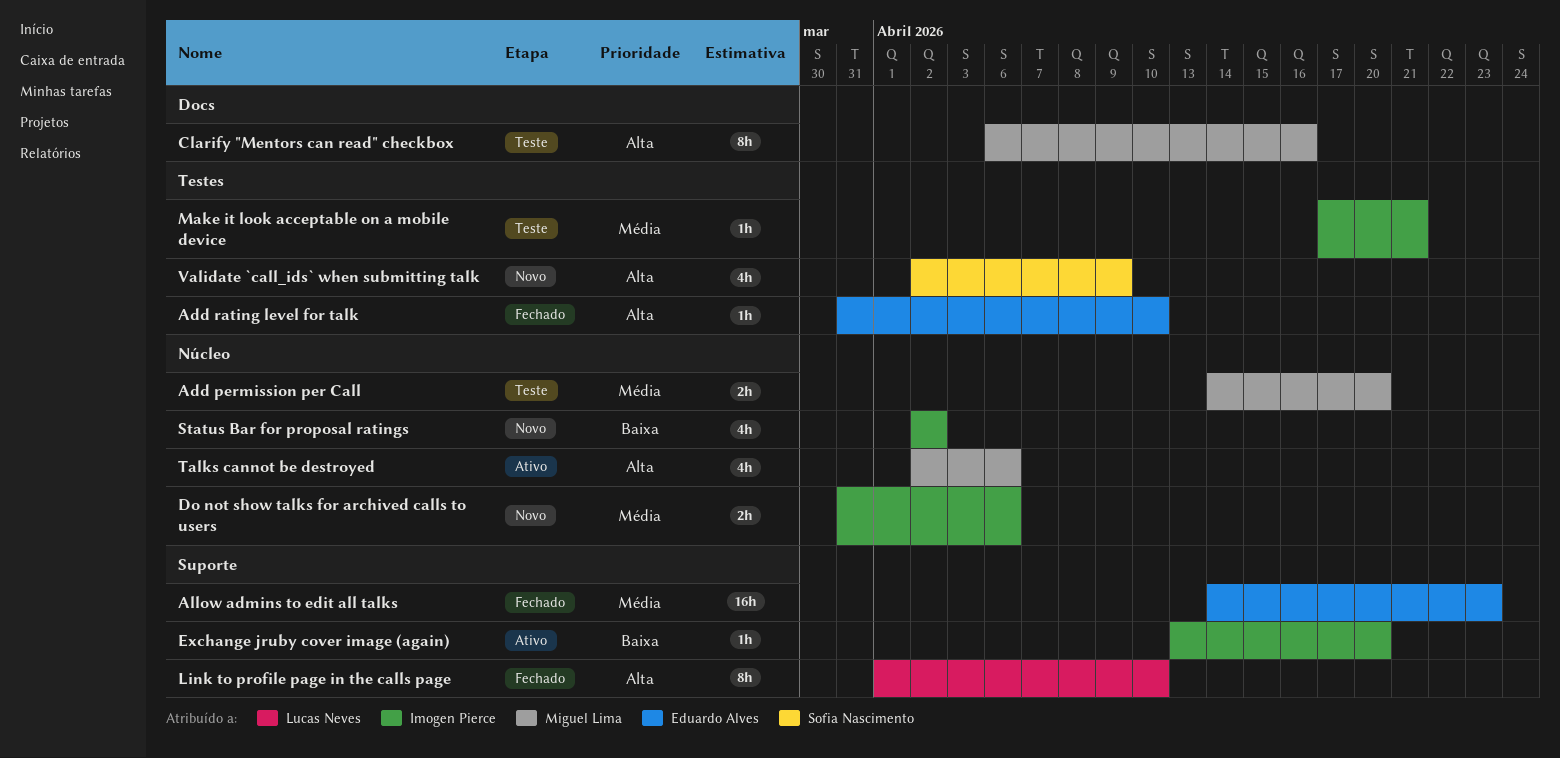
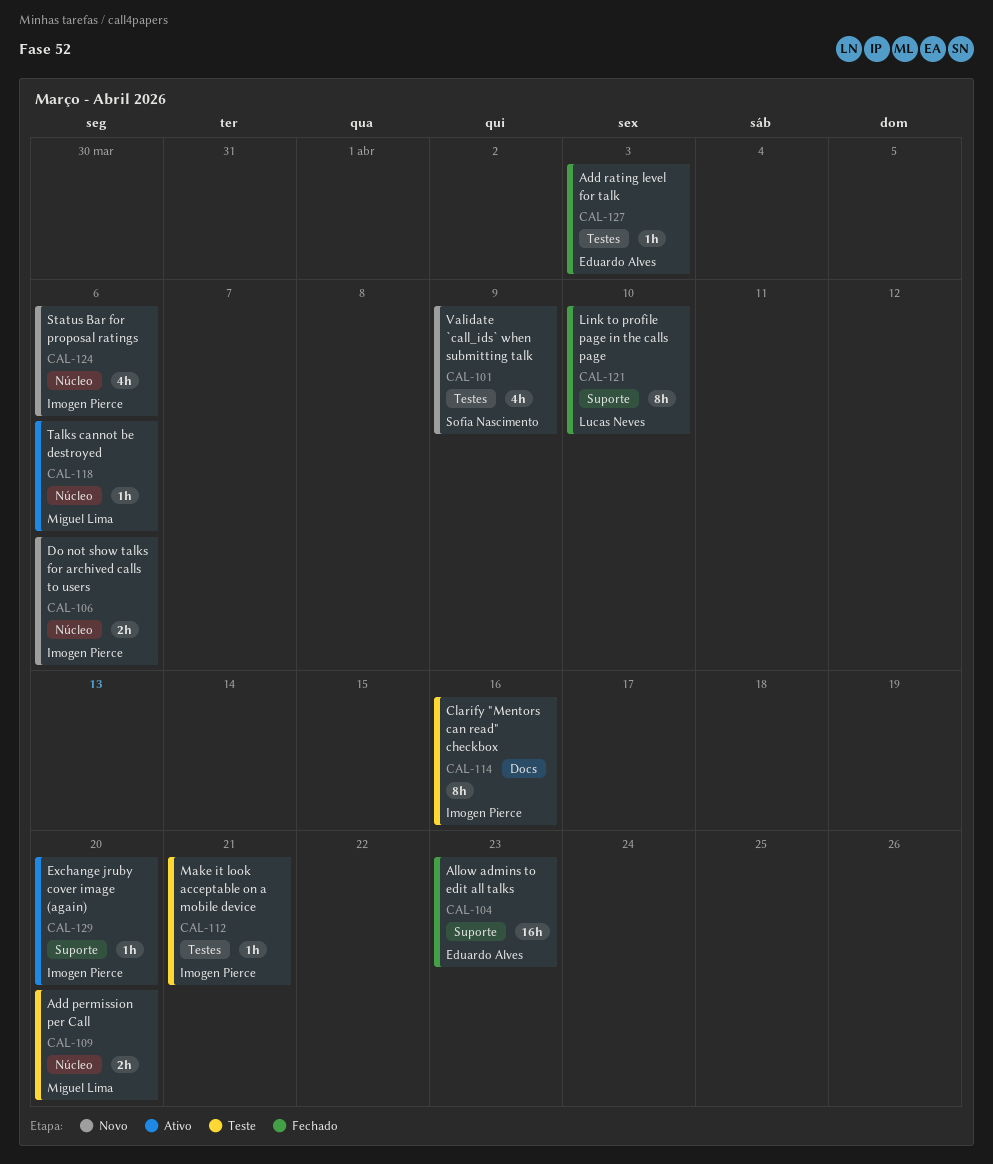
Add rating level for talk, due: Apr 10 -> Apr 3
Clarify "Mentors can read" checkbox, owner: Miguel Lima -> Imogen Pierce
Status Bar for proposal ratings, due: Apr 2 -> Apr 6
Talks cannot be destroyed, estimate: 4h -> 1h

